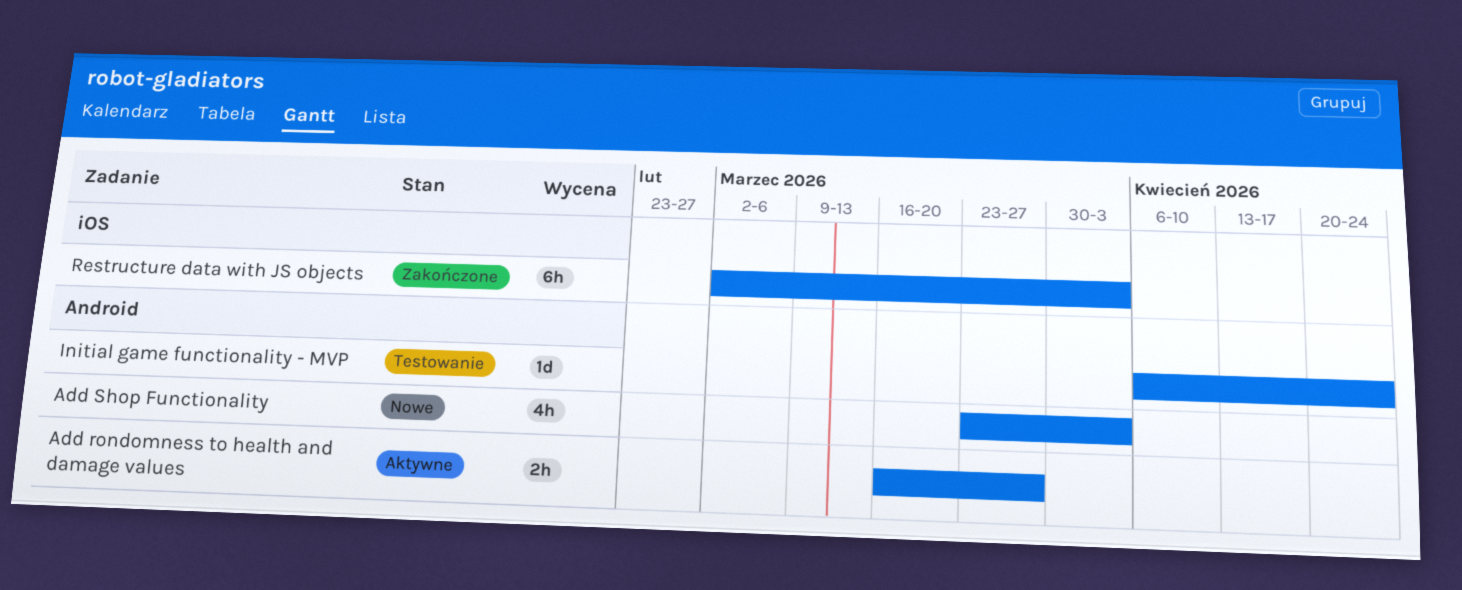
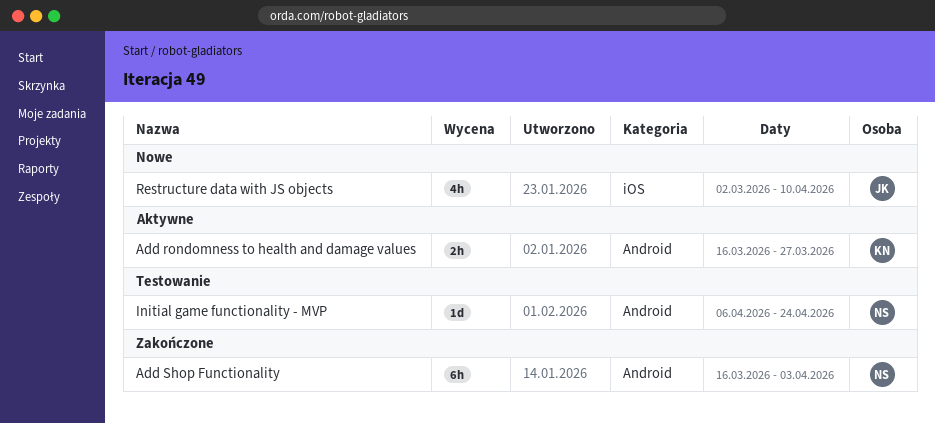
Add Shop Functionality, status: Nowe -> Zakończone
Add Shop Functionality, estimate: 4h -> 6h
Add Shop Functionality, start: Mar 23 -> Mar 16
Restructure data with JS objects, status: Zakończone -> Nowe
Restructure data with JS objects, estimate: 6h -> 4h
Restructure data with JS objects, due: Apr 3 -> Apr 10

